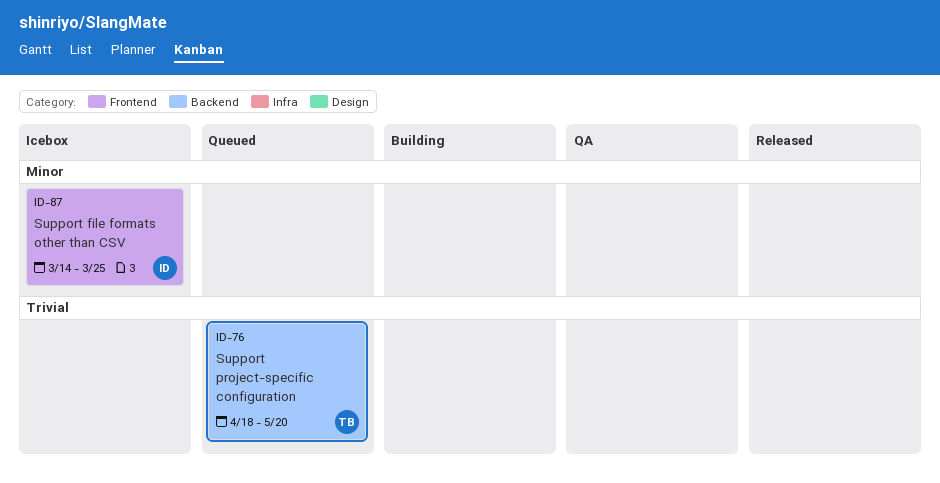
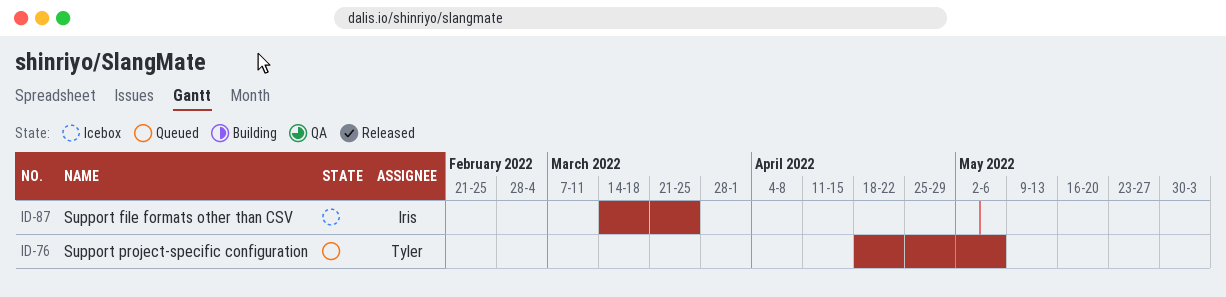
ID-76, due: May 20 -> May 6

